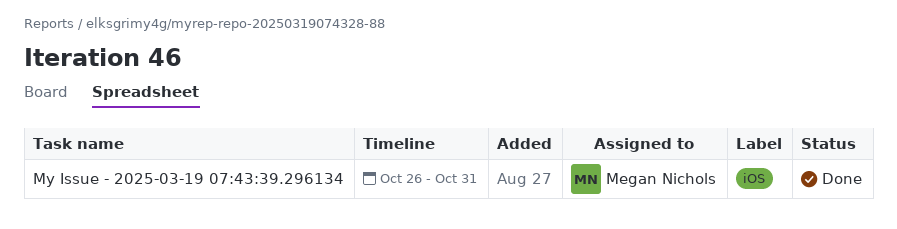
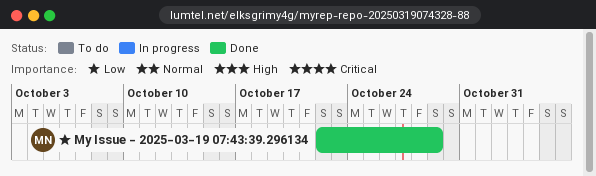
My Issue - 2025-03-19 07:43:39.296134, start: Oct 26 -> Oct 22
My Issue - 2025-03-19 07:43:39.296134, due: Oct 31 -> Oct 29

